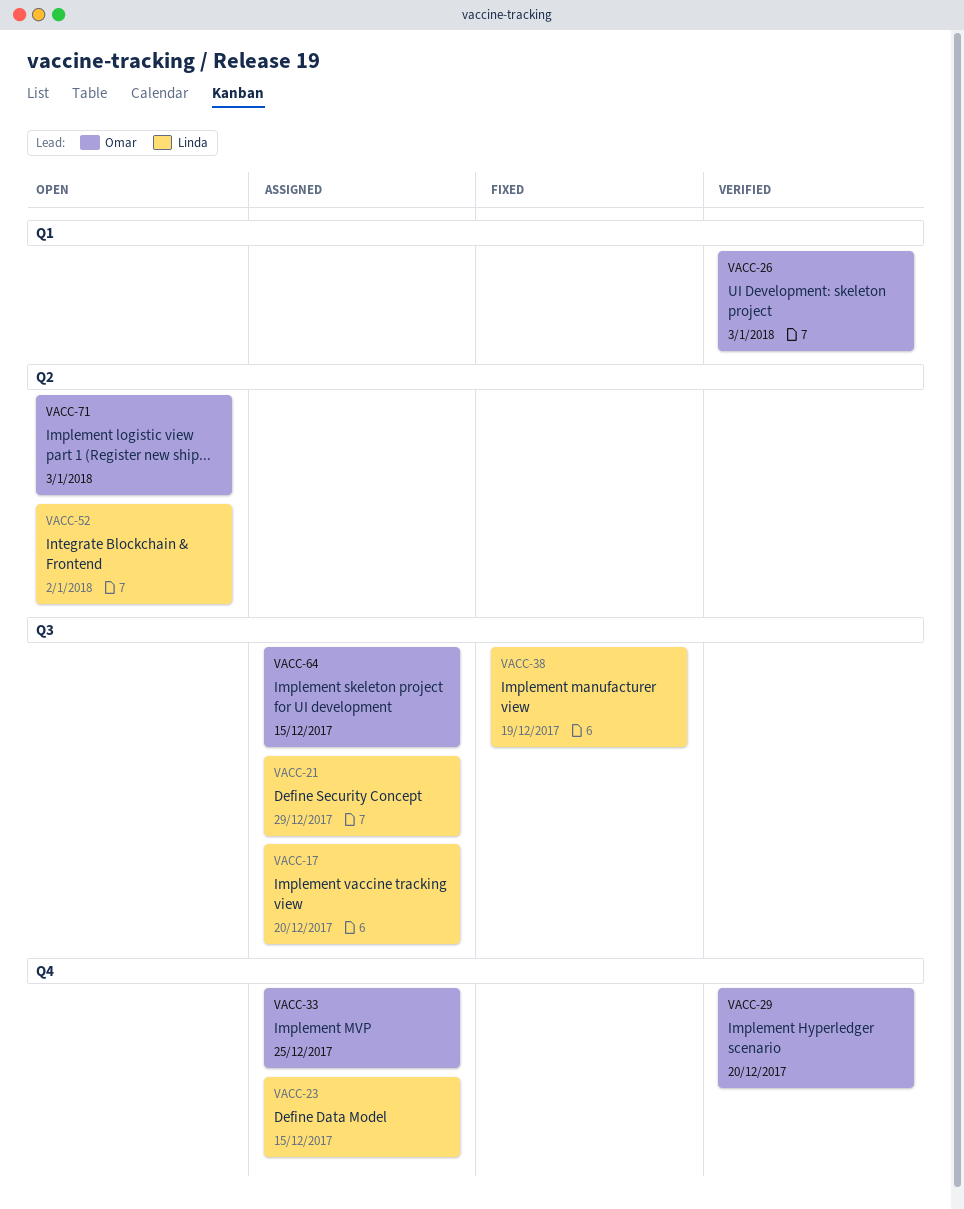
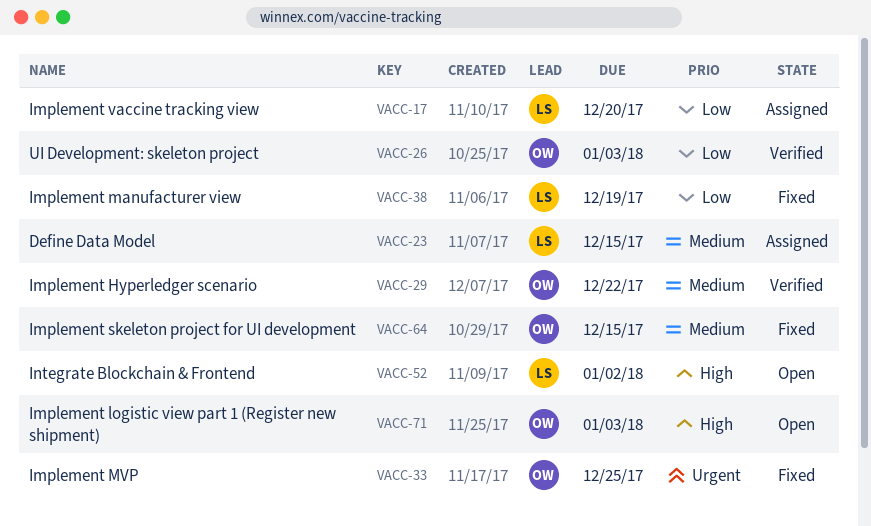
VACC-21: present -> none
VACC-29, due: Dec 20 -> Dec 22
VACC-33, status: Assigned -> Fixed
VACC-64, status: Assigned -> Fixed

